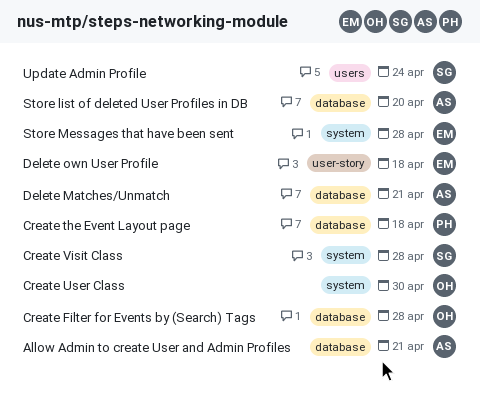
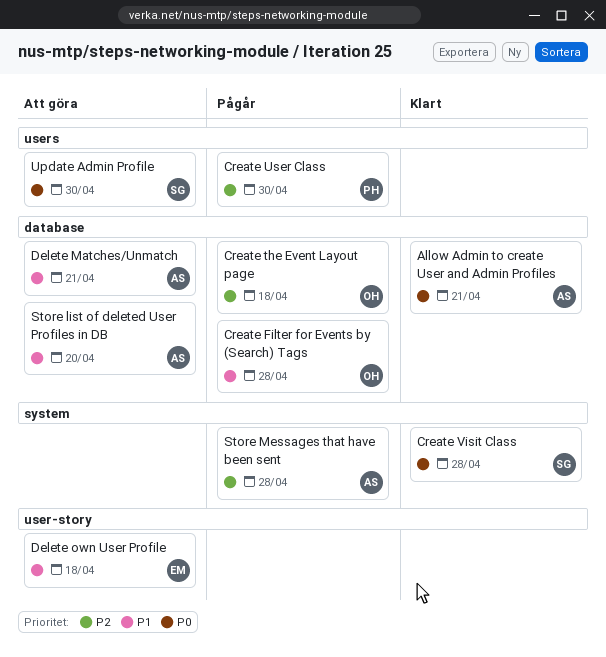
Create the Event Layout page, owner: PH -> OH
Create User Class, owner: OH -> PH
Create User Class, label: system -> users
Store Messages that have been sent, owner: EM -> AS
Update Admin Profile, due: Apr 24 -> Apr 30

